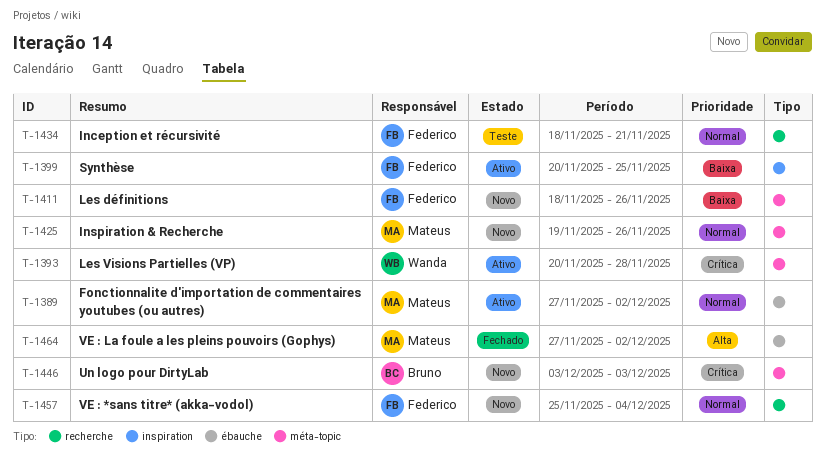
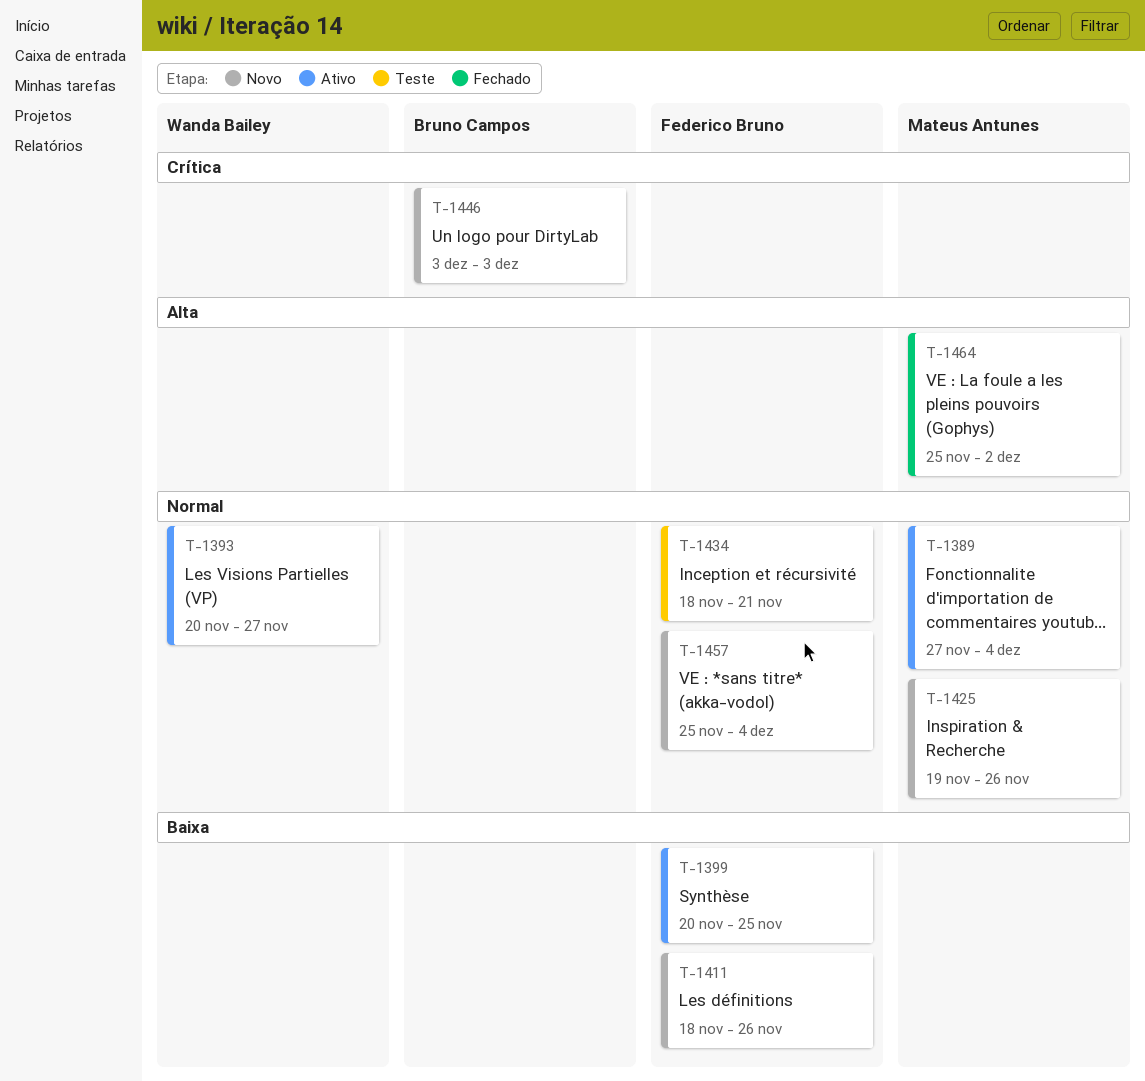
T-1389, due: Dec 2 -> Dec 4
T-1393, priority: Crítica -> Normal
T-1393, due: Nov 28 -> Nov 27
T-1464, start: Nov 27 -> Nov 25

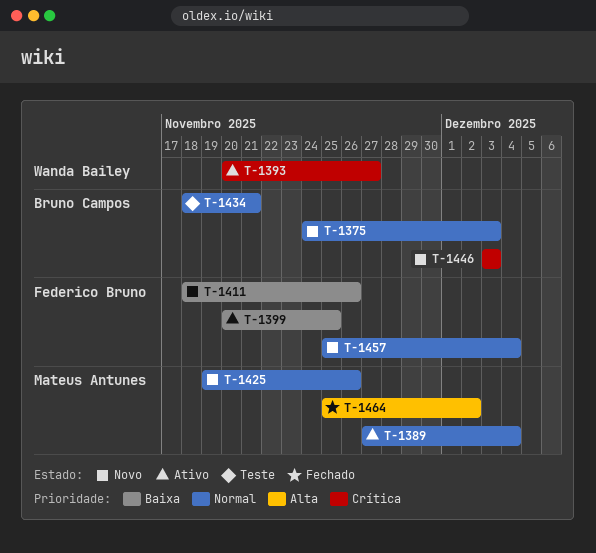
T-1375: none -> present
T-1393, priority: Normal -> Crítica
T-1434, owner: Federico Bruno -> Bruno Campos

